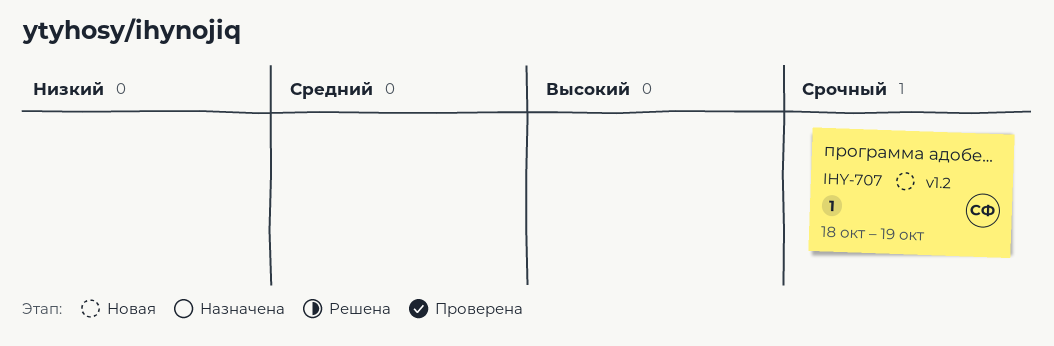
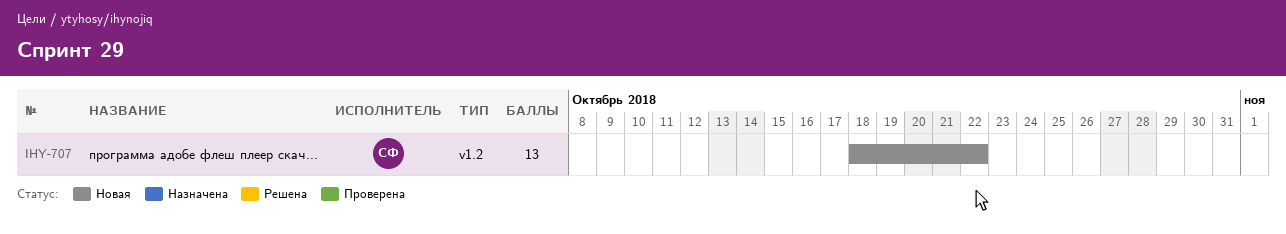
IHY-707, estimate: 1 -> 13
IHY-707, due: Oct 19 -> Oct 22

